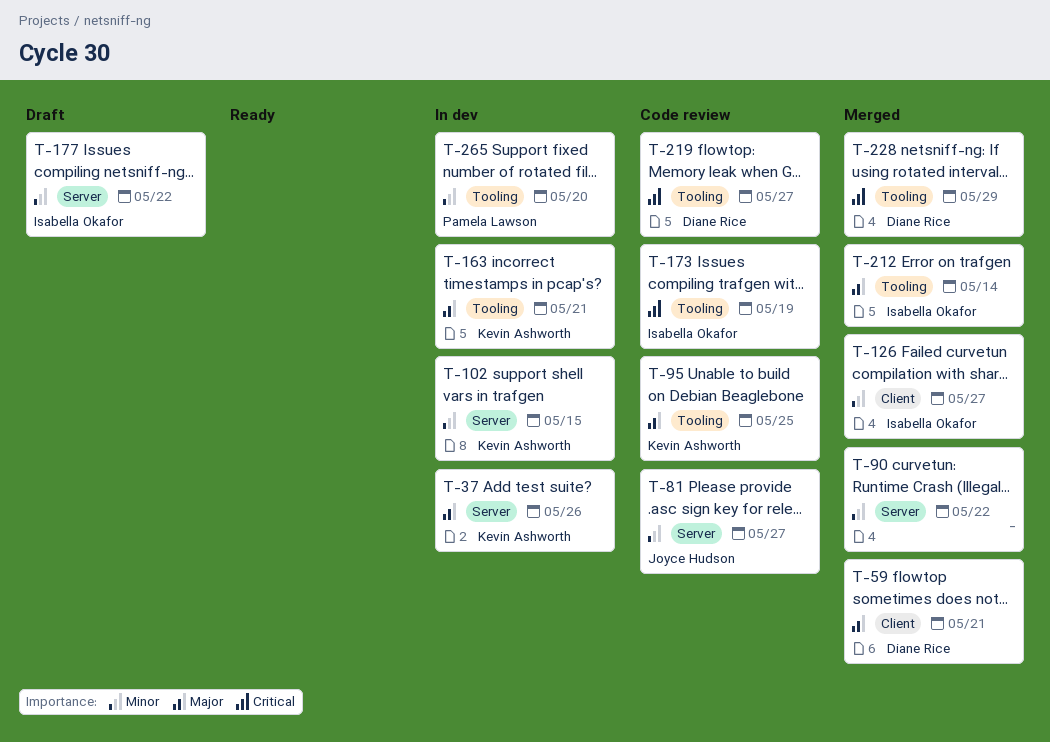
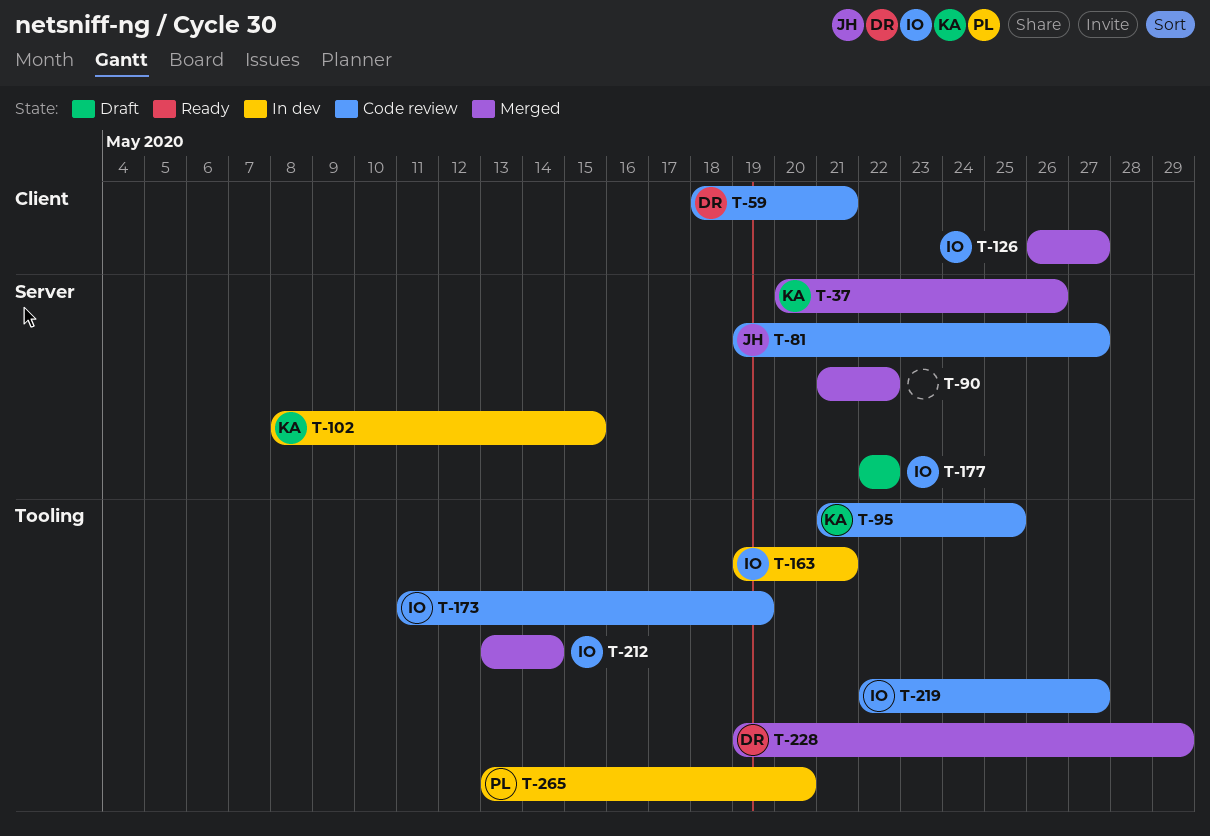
T-37, status: In dev -> Merged
T-59, status: Merged -> Code review
T-163, owner: Kevin Ashworth -> Isabella Okafor
T-219, owner: Diane Rice -> Isabella Okafor

